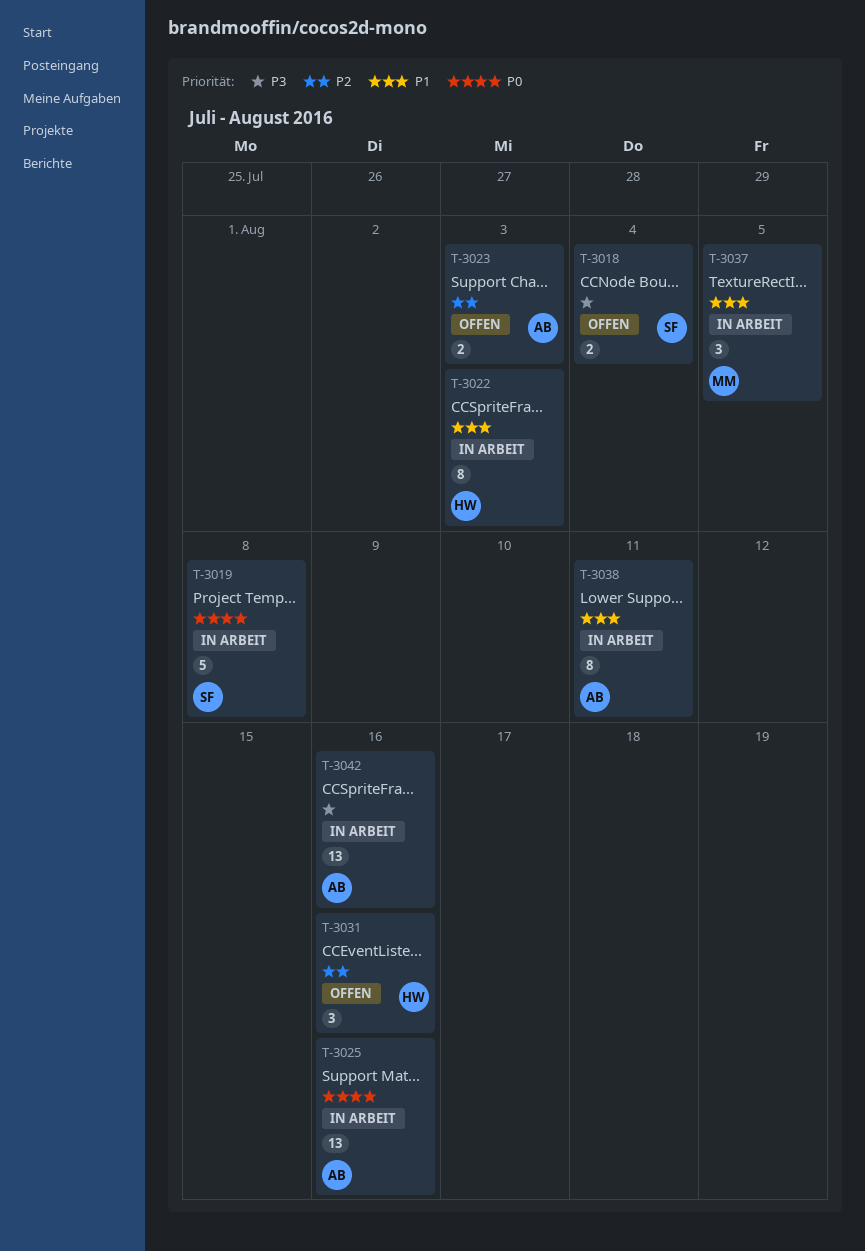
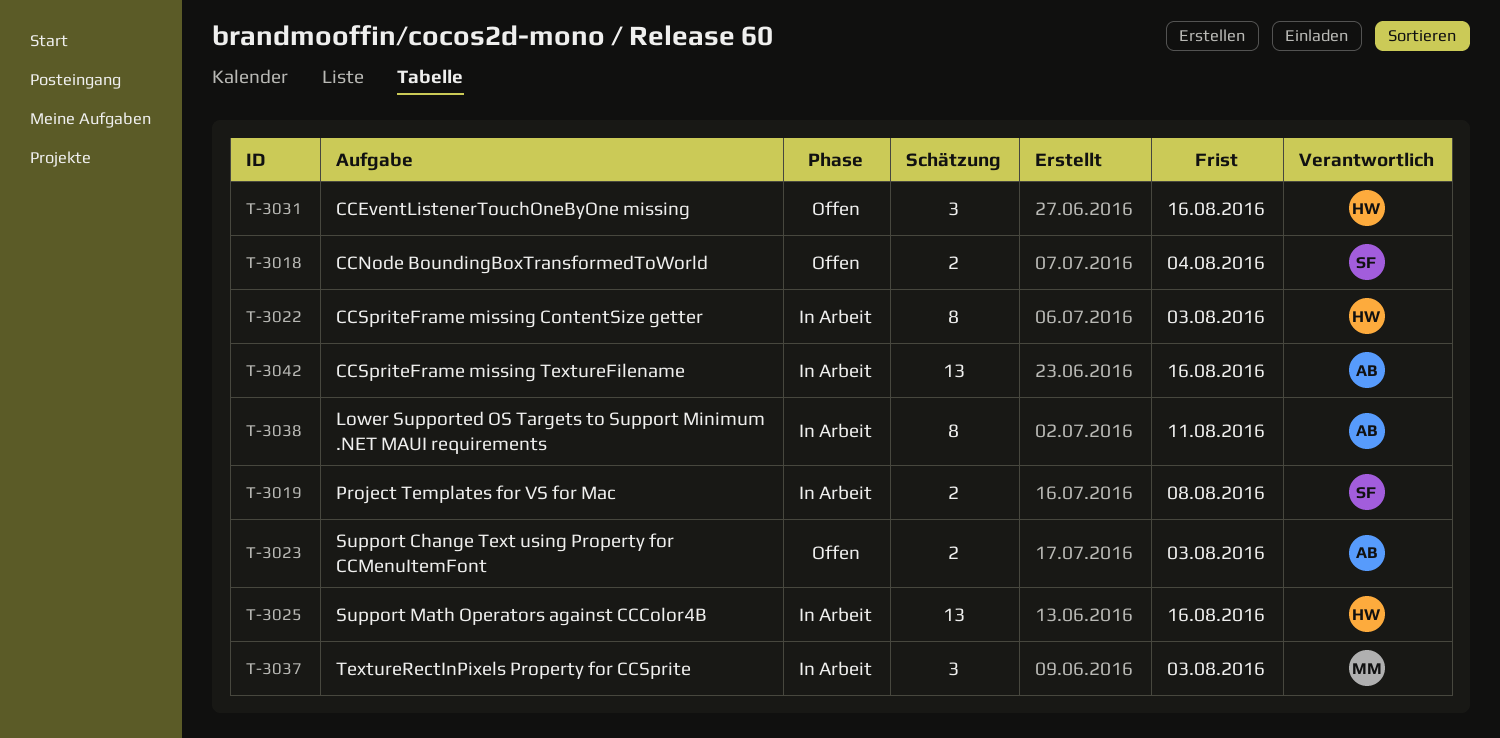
T-3019, estimate: 5 -> 2
T-3025, owner: AB -> HW
T-3037, due: Aug 5 -> Aug 3

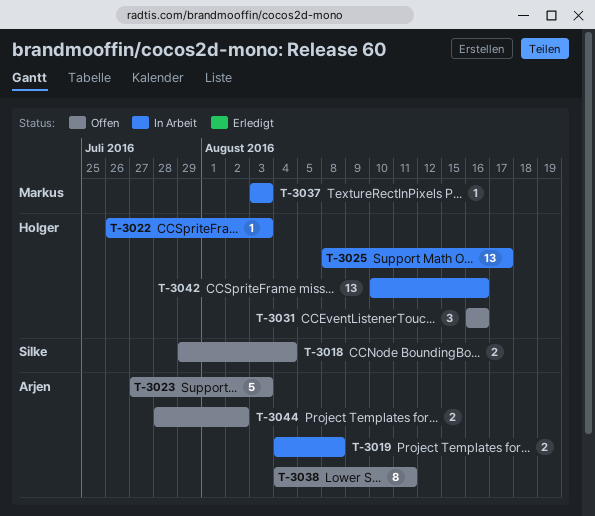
T-3019, owner: Silke -> Arjen
T-3022, estimate: 8 -> 1
T-3023, estimate: 2 -> 5
T-3025, due: Aug 16 -> Aug 17
T-3037, estimate: 3 -> 1
T-3038, status: In Arbeit -> Offen
T-3042, owner: Arjen -> Holger
T-3044: none -> present

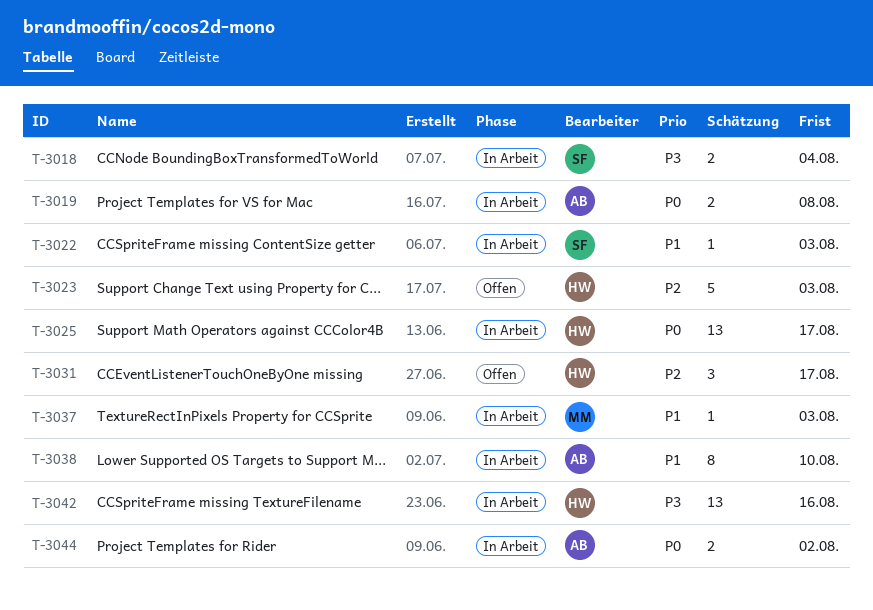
T-3018, status: Offen -> In Arbeit
T-3022, owner: Holger -> Silke
T-3023, owner: Arjen -> Holger
T-3031, due: Aug 16 -> Aug 17
T-3038, status: Offen -> In Arbeit
T-3038, due: Aug 11 -> Aug 10
T-3044, status: Offen -> In Arbeit

